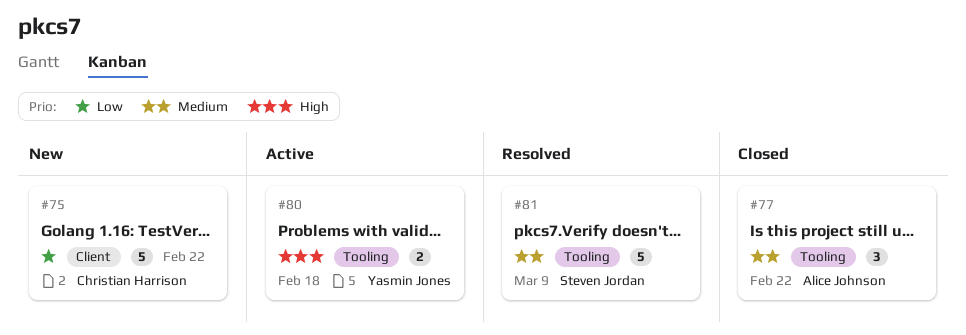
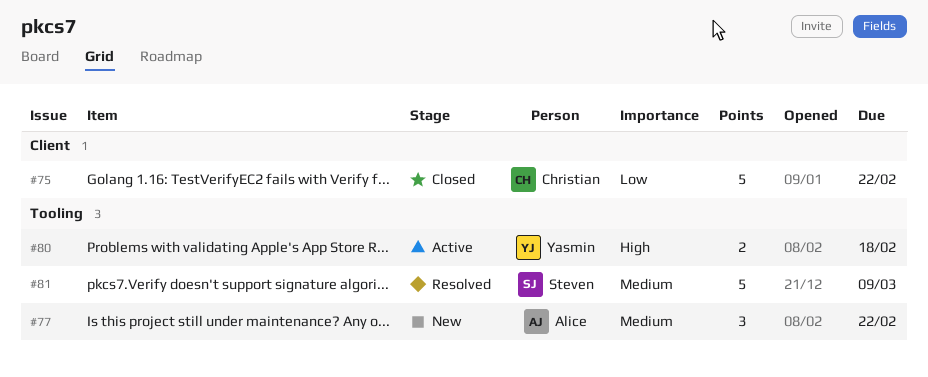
#75, status: New -> Closed
#77, status: Closed -> New

